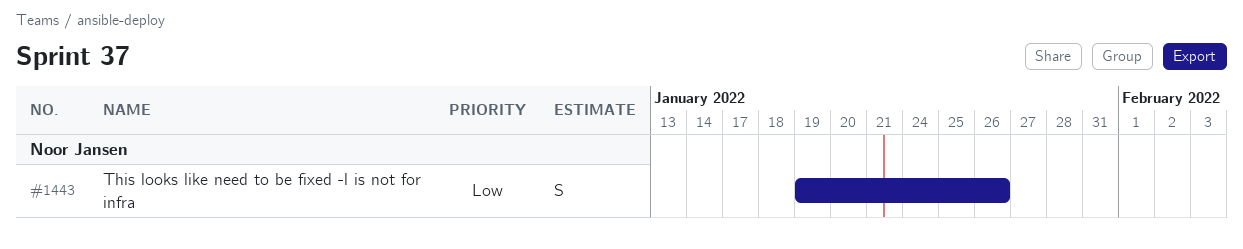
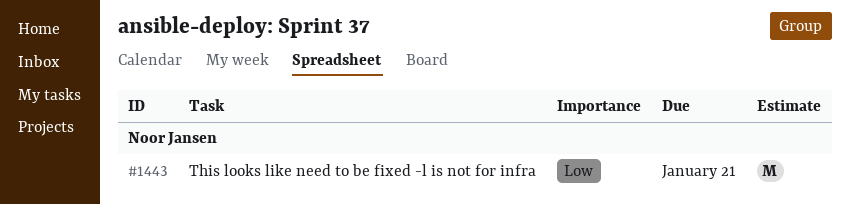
#1443, estimate: S -> M
#1443, due: Jan 26 -> Jan 21

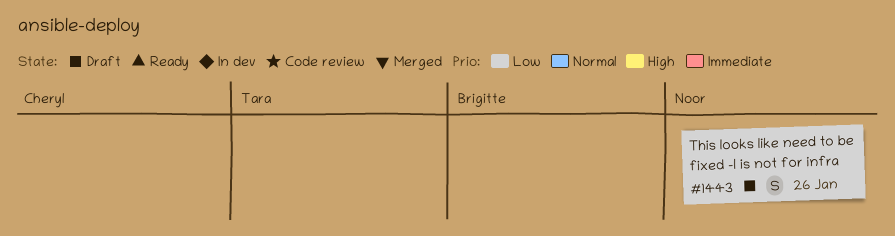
#1443, estimate: M -> S
#1443, due: Jan 21 -> Jan 26

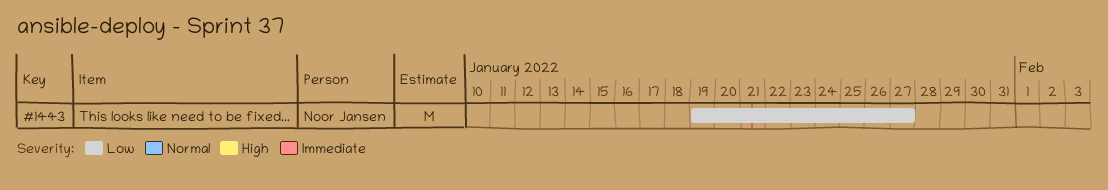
#1443, estimate: S -> M
#1443, due: Jan 26 -> Jan 27

